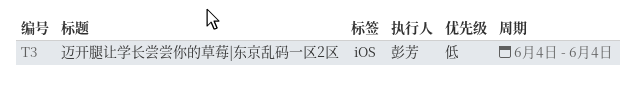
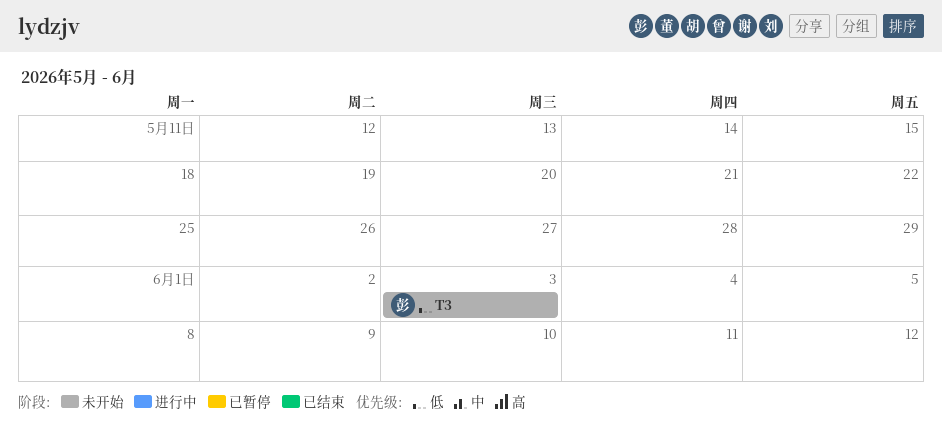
T3, start: Jun 4 -> Jun 3
T3, due: Jun 4 -> Jun 3

